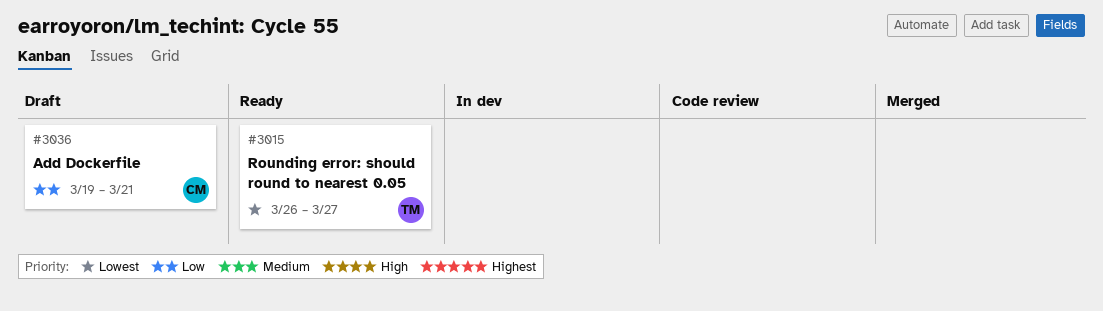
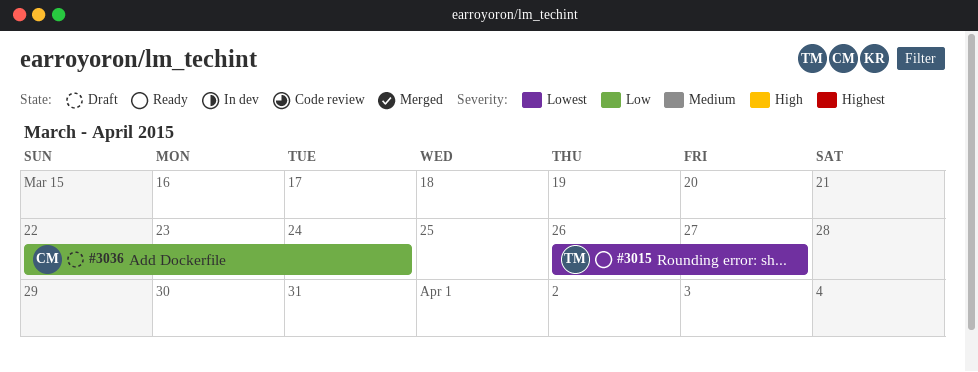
#3036, start: Mar 19 -> Mar 22
#3036, due: Mar 21 -> Mar 24

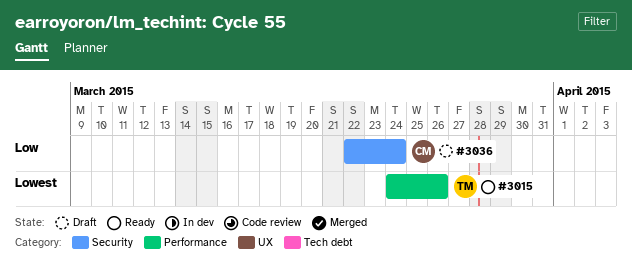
#3015, start: Mar 26 -> Mar 24
#3015, due: Mar 27 -> Mar 26

